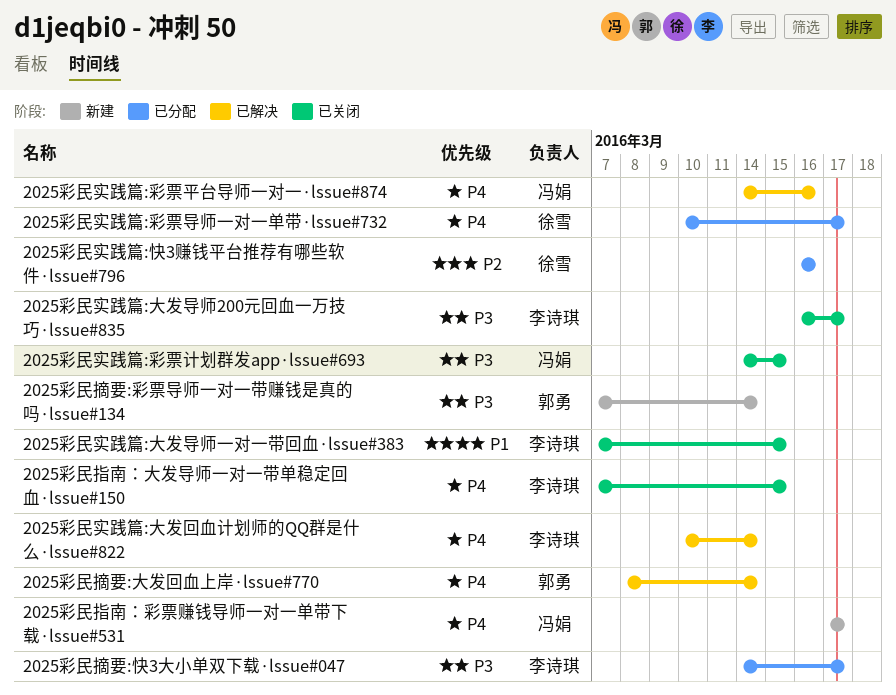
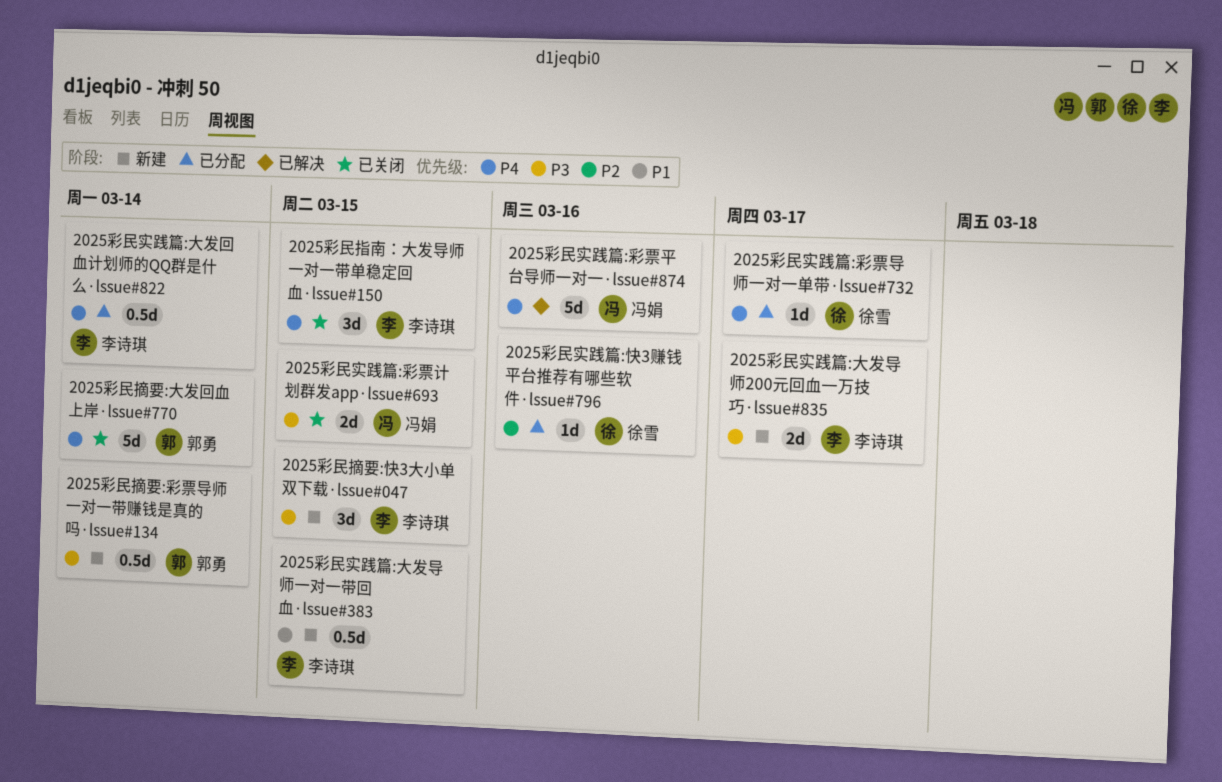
2025彩民实践篇:大发回血计划师的QQ群是什么·lssue#822, status: 已解决 -> 已分配
2025彩民实践篇:大发导师200元回血一万技巧·lssue#835, status: 已关闭 -> 新建
2025彩民实践篇:大发导师一对一带回血·lssue#383, status: 已关闭 -> 新建
2025彩民指南：彩票赚钱导师一对一单带下载·lssue#531: present -> none
2025彩民摘要:大发回血上岸·lssue#770, status: 已解决 -> 已关闭
2025彩民摘要:快3大小单双下载·lssue#047, status: 已分配 -> 新建
2025彩民摘要:快3大小单双下载·lssue#047, due: Mar 17 -> Mar 15

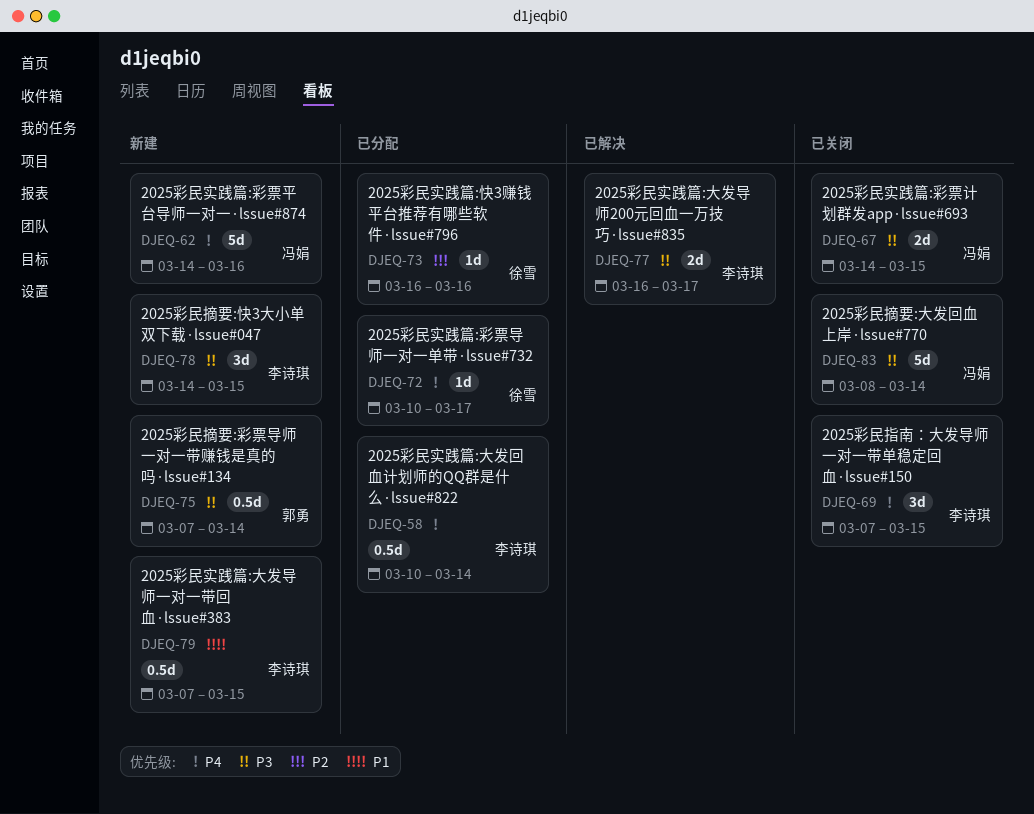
2025彩民实践篇:大发导师200元回血一万技巧·lssue#835, status: 新建 -> 已解决
2025彩民实践篇:彩票平台导师一对一·lssue#874, status: 已解决 -> 新建
2025彩民摘要:大发回血上岸·lssue#770, owner: 郭勇 -> 冯娟
2025彩民摘要:大发回血上岸·lssue#770, priority: P4 -> P3

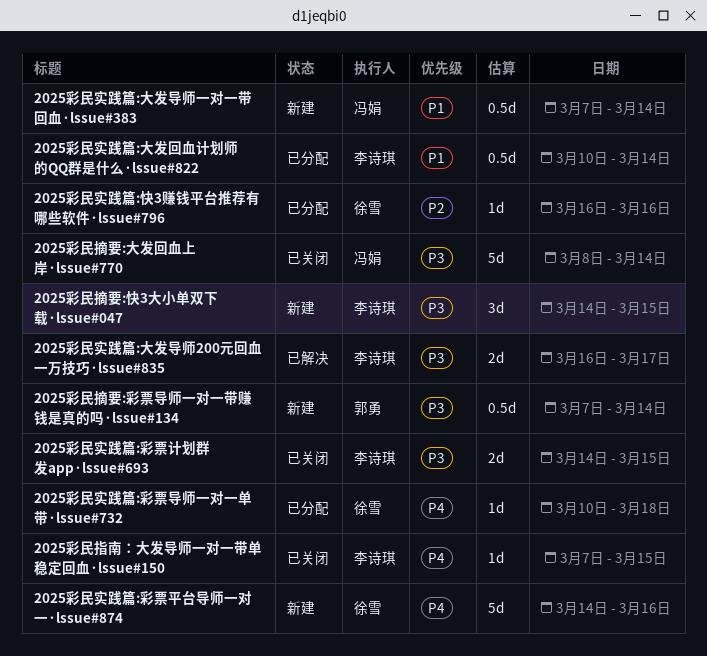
2025彩民实践篇:大发回血计划师的QQ群是什么·lssue#822, priority: P4 -> P1
2025彩民实践篇:大发导师一对一带回血·lssue#383, owner: 李诗琪 -> 冯娟
2025彩民实践篇:大发导师一对一带回血·lssue#383, due: Mar 15 -> Mar 14
2025彩民实践篇:彩票导师一对一单带·lssue#732, due: Mar 17 -> Mar 18
2025彩民实践篇:彩票平台导师一对一·lssue#874, owner: 冯娟 -> 徐雪
2025彩民实践篇:彩票计划群发app·lssue#693, owner: 冯娟 -> 李诗琪
2025彩民指南：大发导师一对一带单稳定回血·lssue#150, estimate: 3d -> 1d

